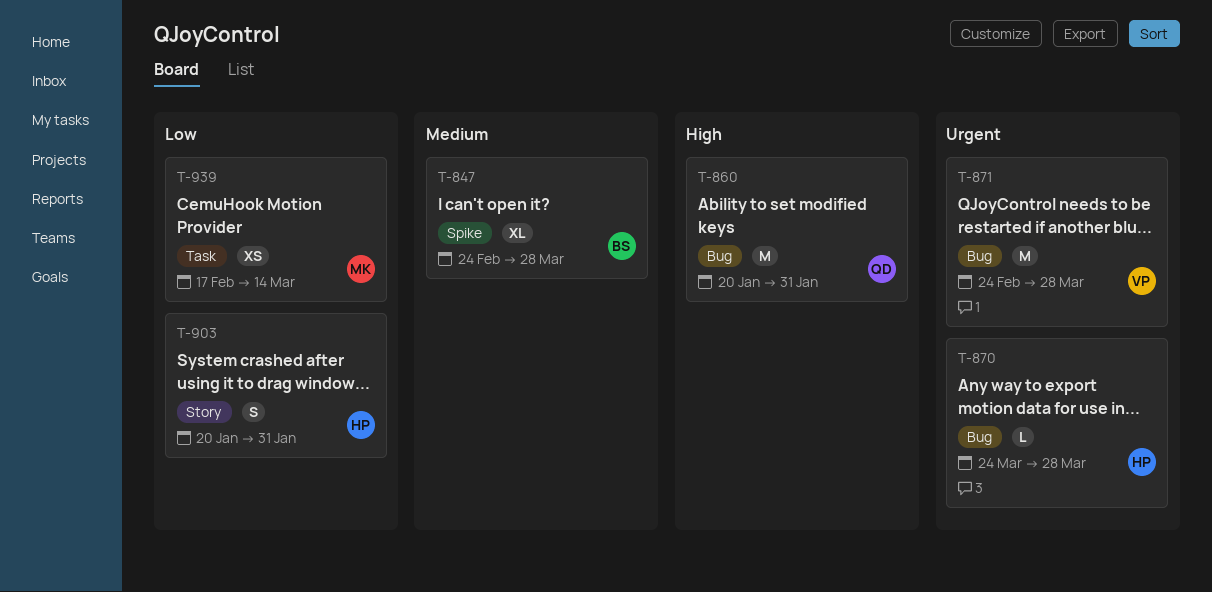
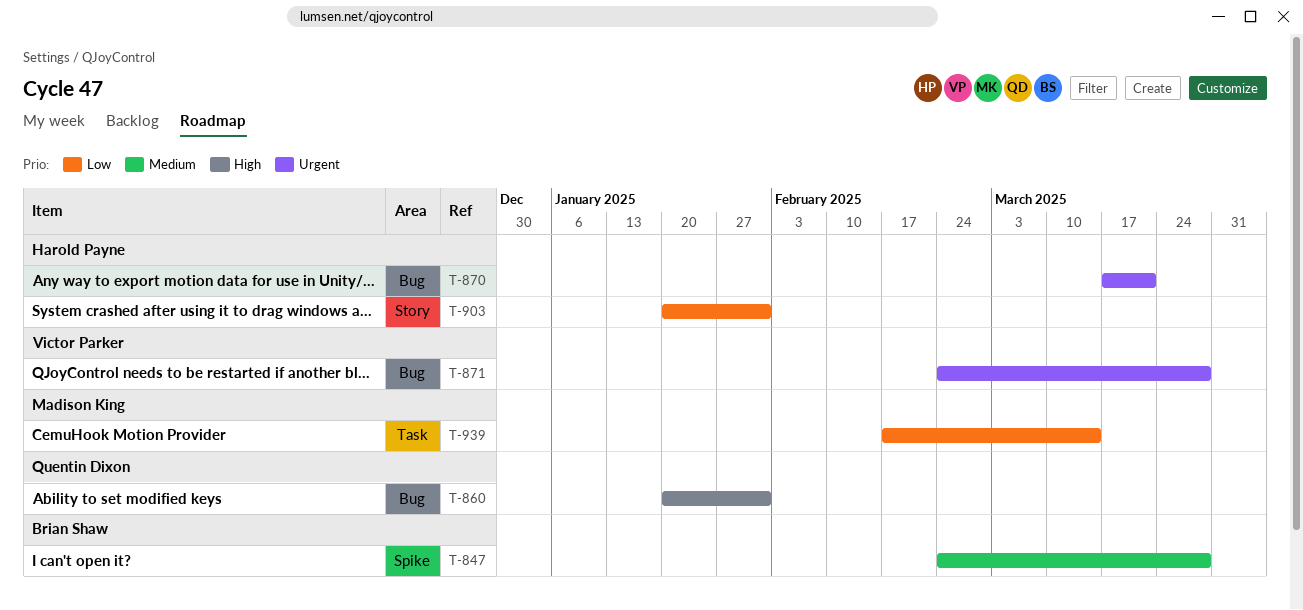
T-870, start: Mar 24 -> Mar 17
T-870, due: Mar 28 -> Mar 21

